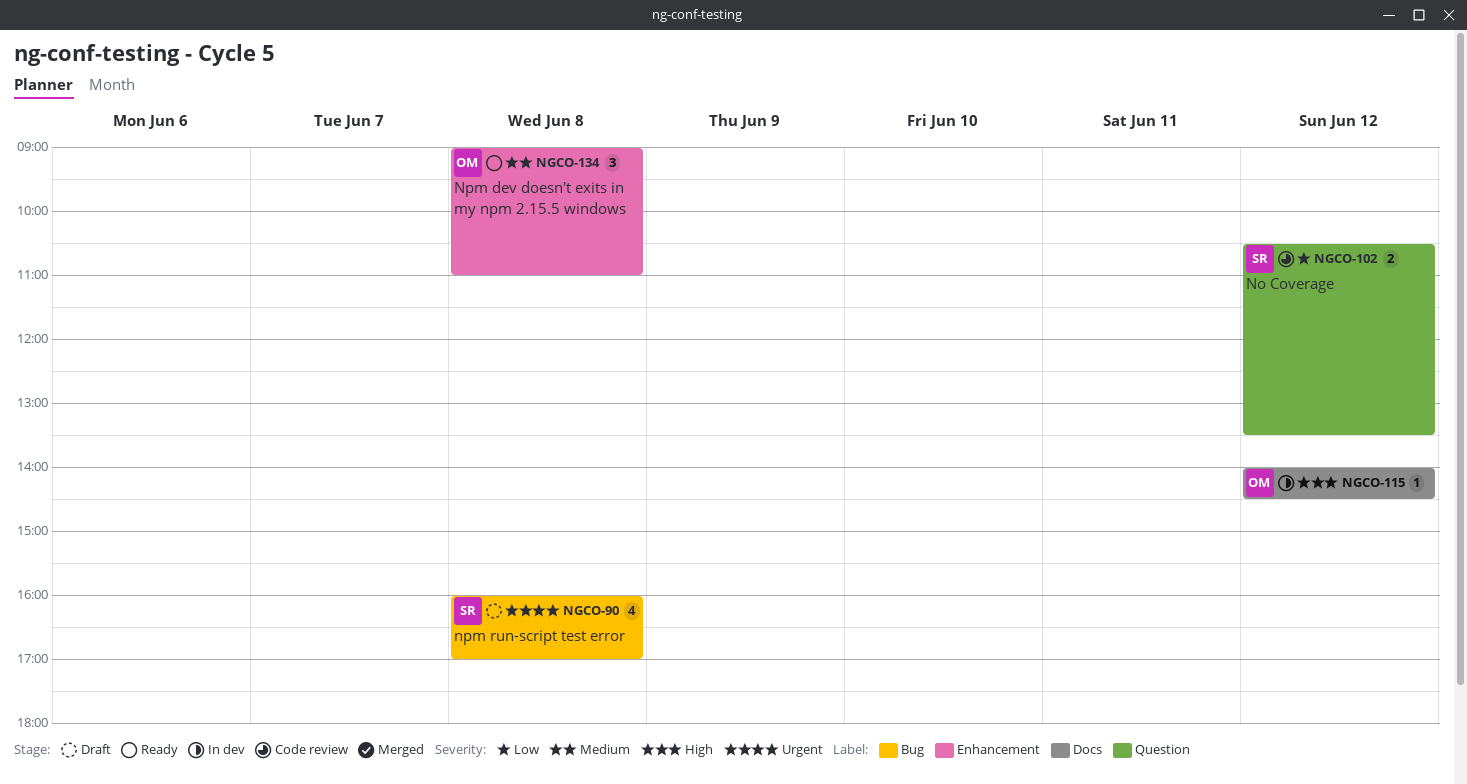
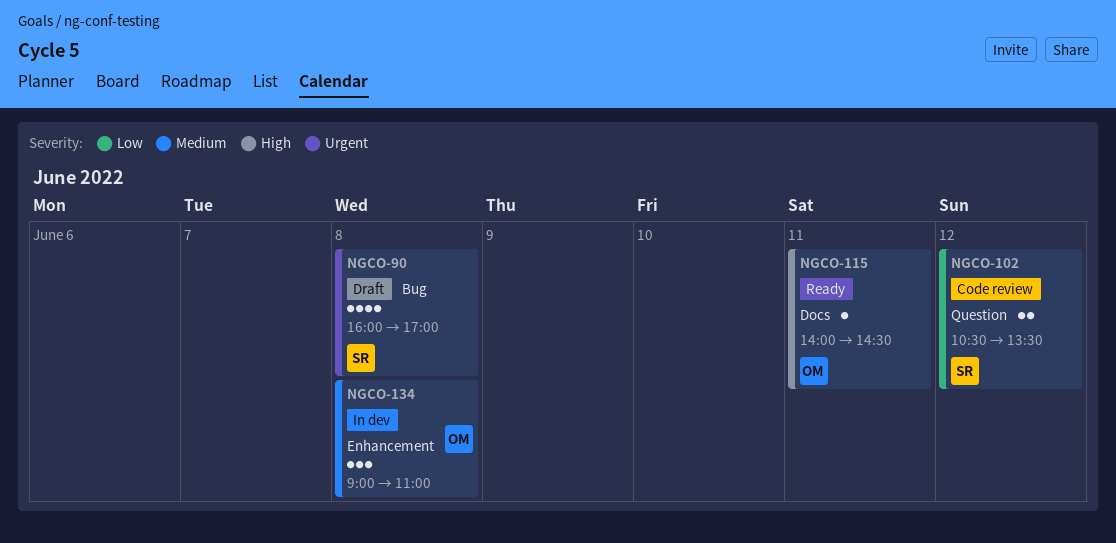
NGCO-115, status: In dev -> Ready
NGCO-115, day: Jun 12 -> Jun 11
NGCO-134, status: Ready -> In dev

